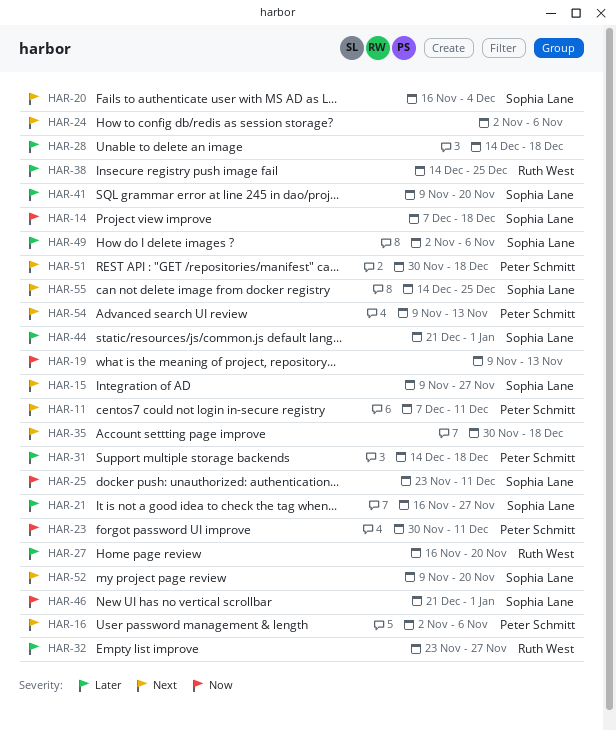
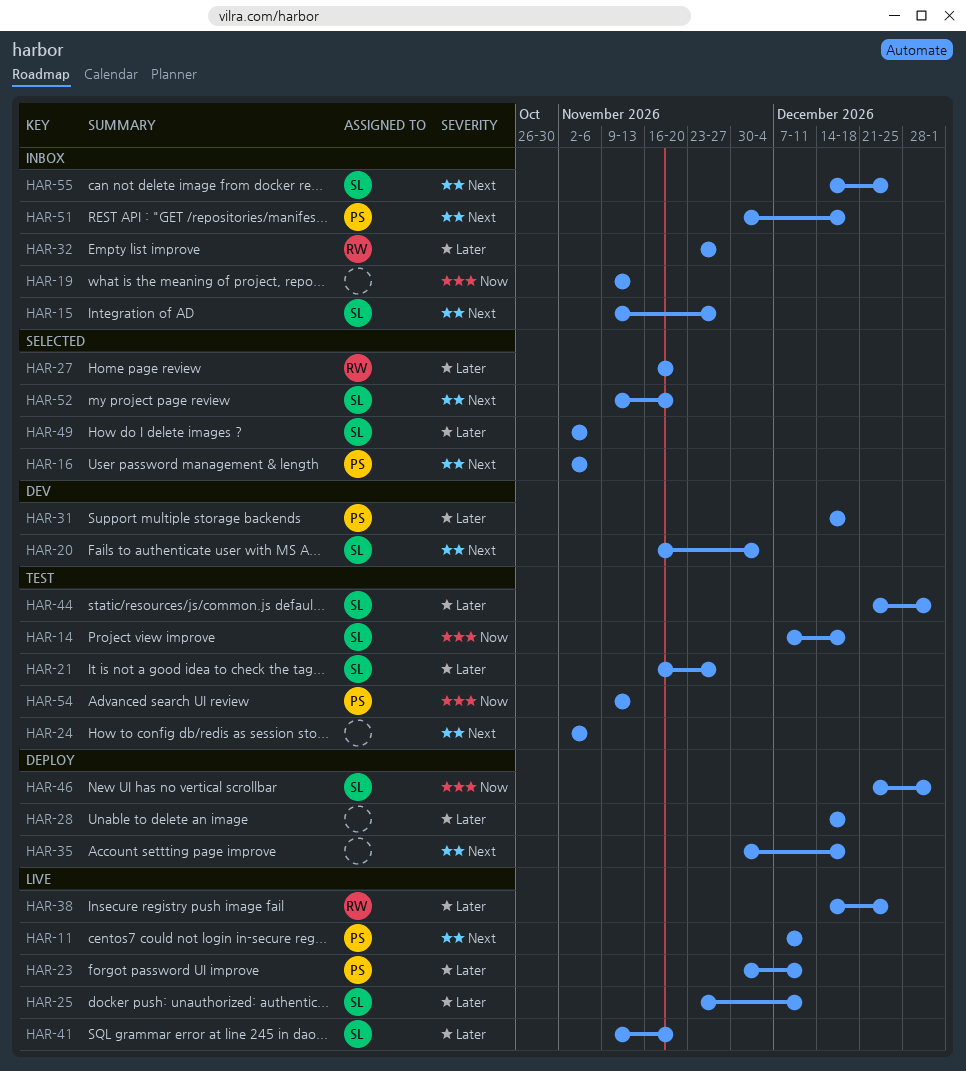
HAR-23, priority: Now -> Later
HAR-25, priority: Now -> Later
HAR-54, priority: Next -> Now

